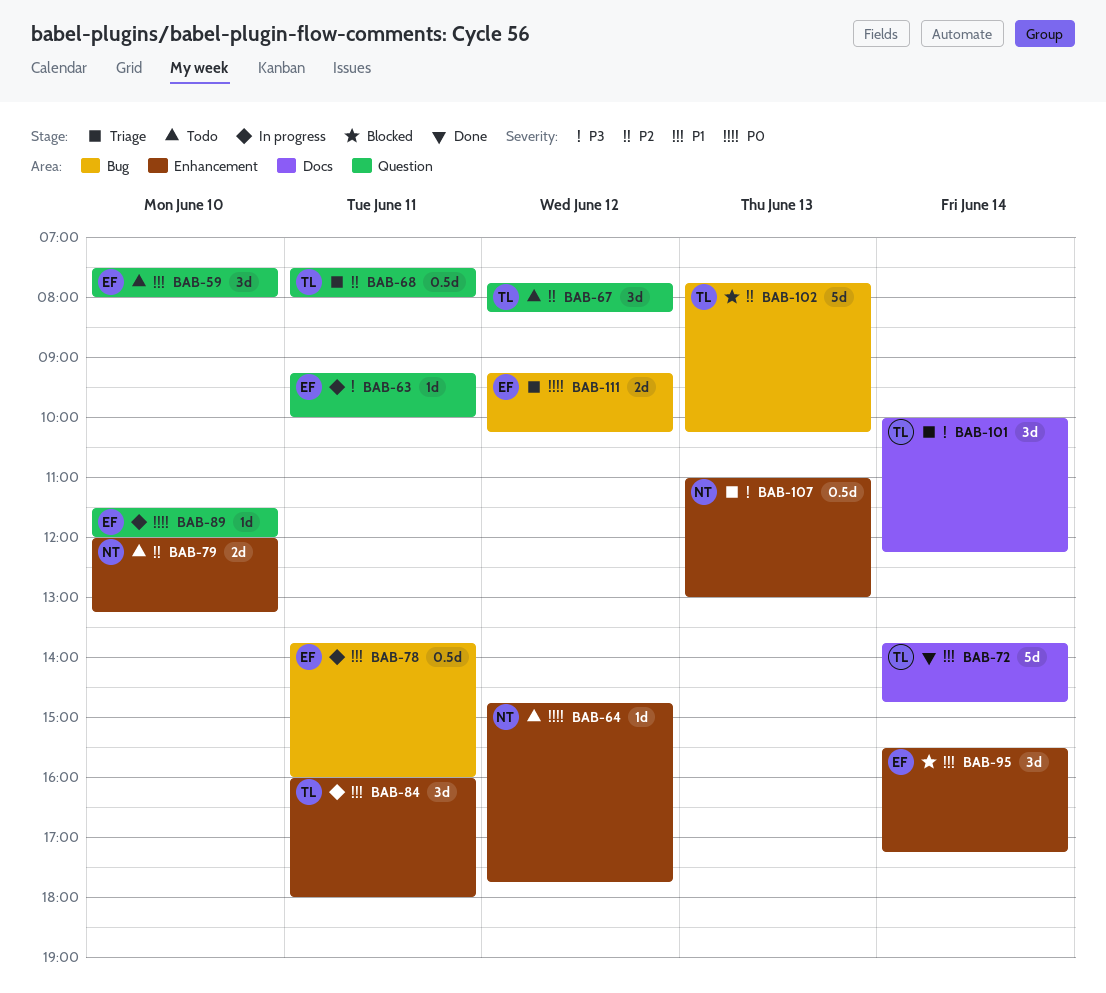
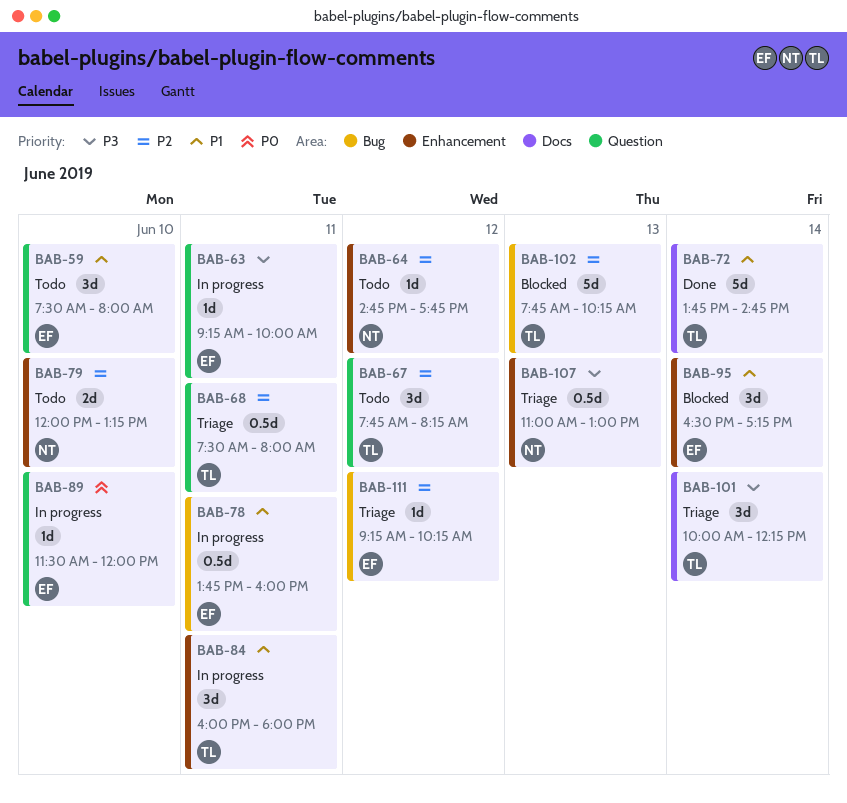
BAB-64, priority: P0 -> P2
BAB-95, begins: 15:30 -> 16:30
BAB-111, priority: P0 -> P2
BAB-111, estimate: 2d -> 1d

